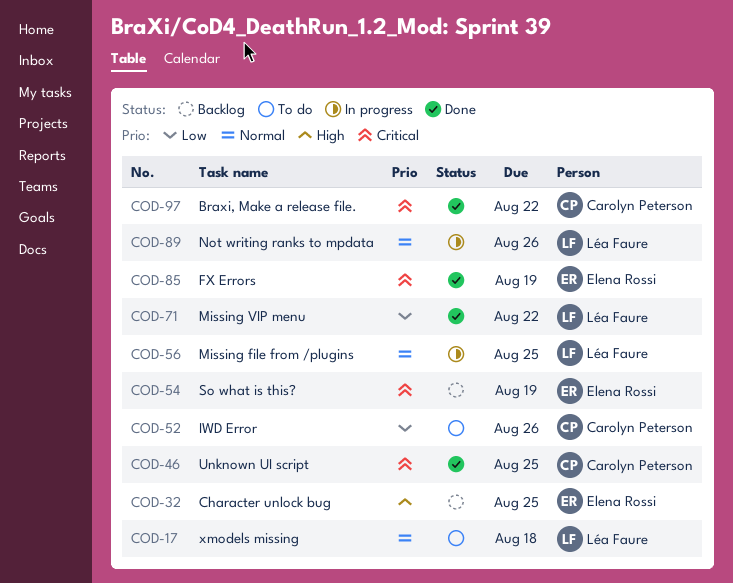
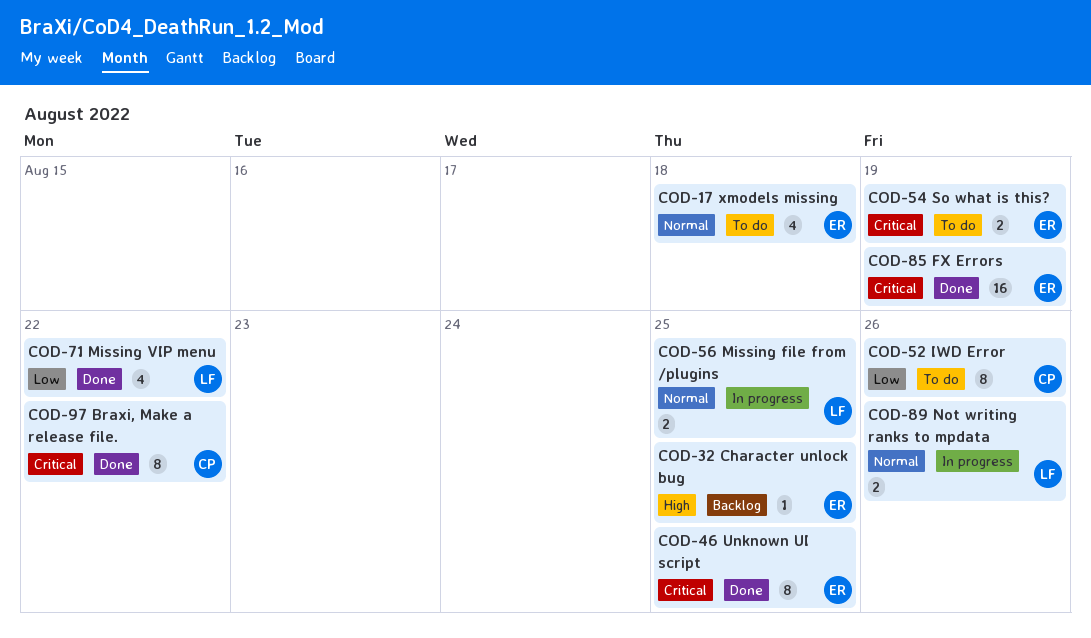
COD-17, owner: Léa Faure -> Elena Rossi
COD-46, owner: Carolyn Peterson -> Elena Rossi
COD-54, status: Backlog -> To do

